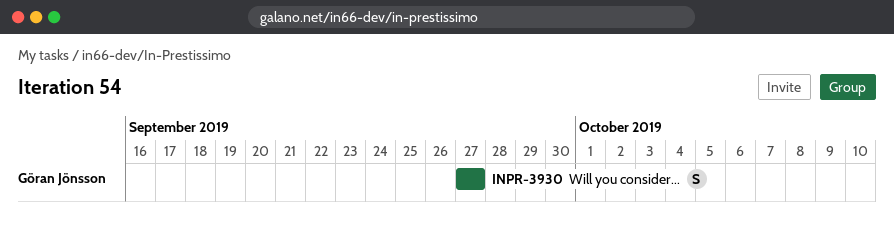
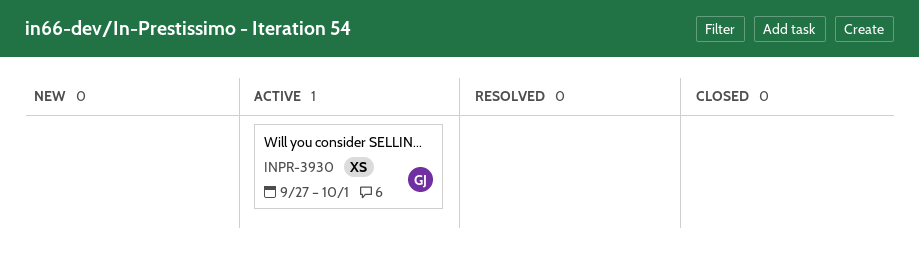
INPR-3930, estimate: S -> XS
INPR-3930, due: Sep 27 -> Oct 1

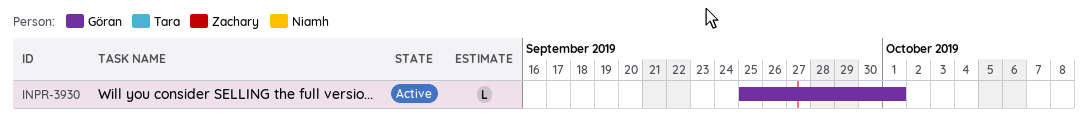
INPR-3930, estimate: XS -> L
INPR-3930, start: Sep 27 -> Sep 25

